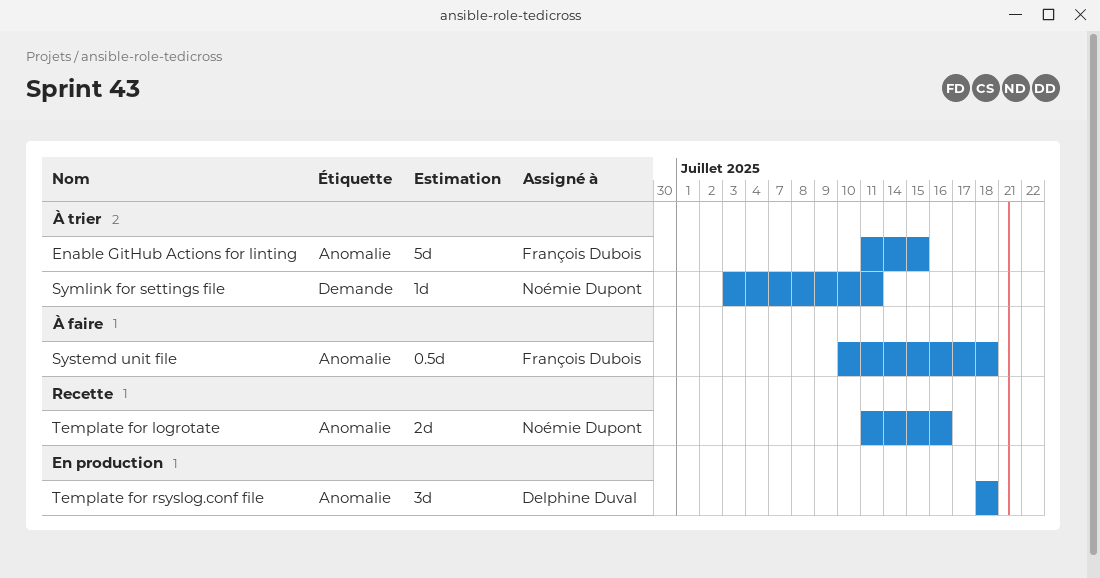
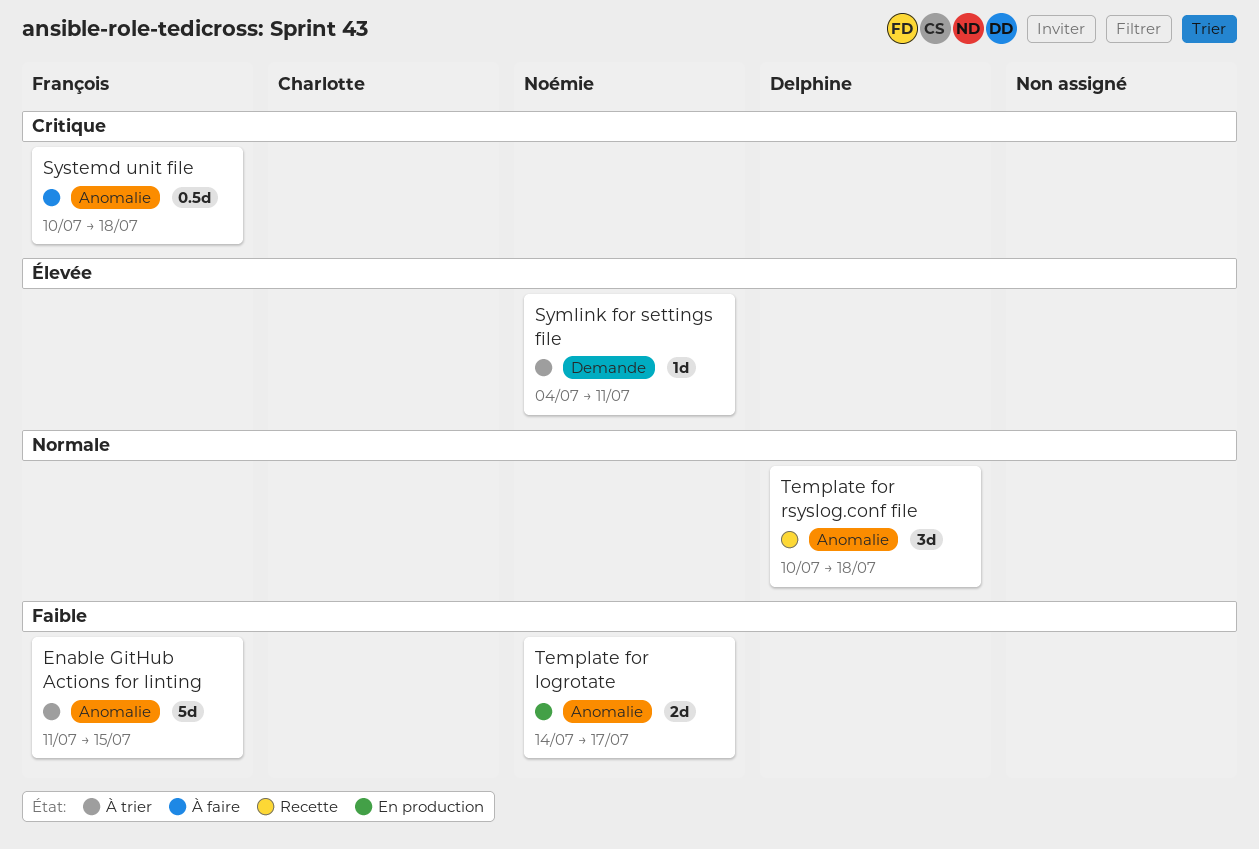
Symlink for settings file, start: Jul 3 -> Jul 4
Template for logrotate, status: Recette -> En production
Template for logrotate, start: Jul 11 -> Jul 14
Template for logrotate, due: Jul 16 -> Jul 17
Template for rsyslog.conf file, status: En production -> Recette
Template for rsyslog.conf file, start: Jul 18 -> Jul 10

